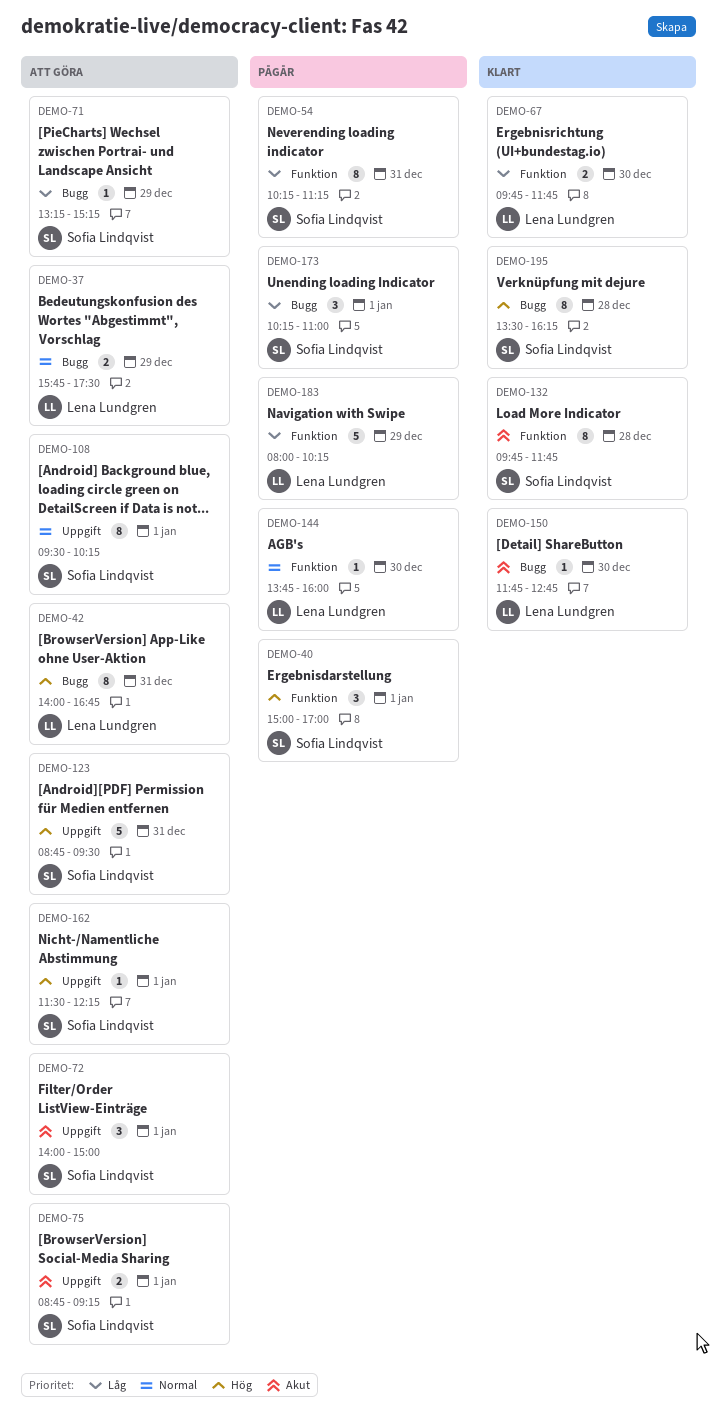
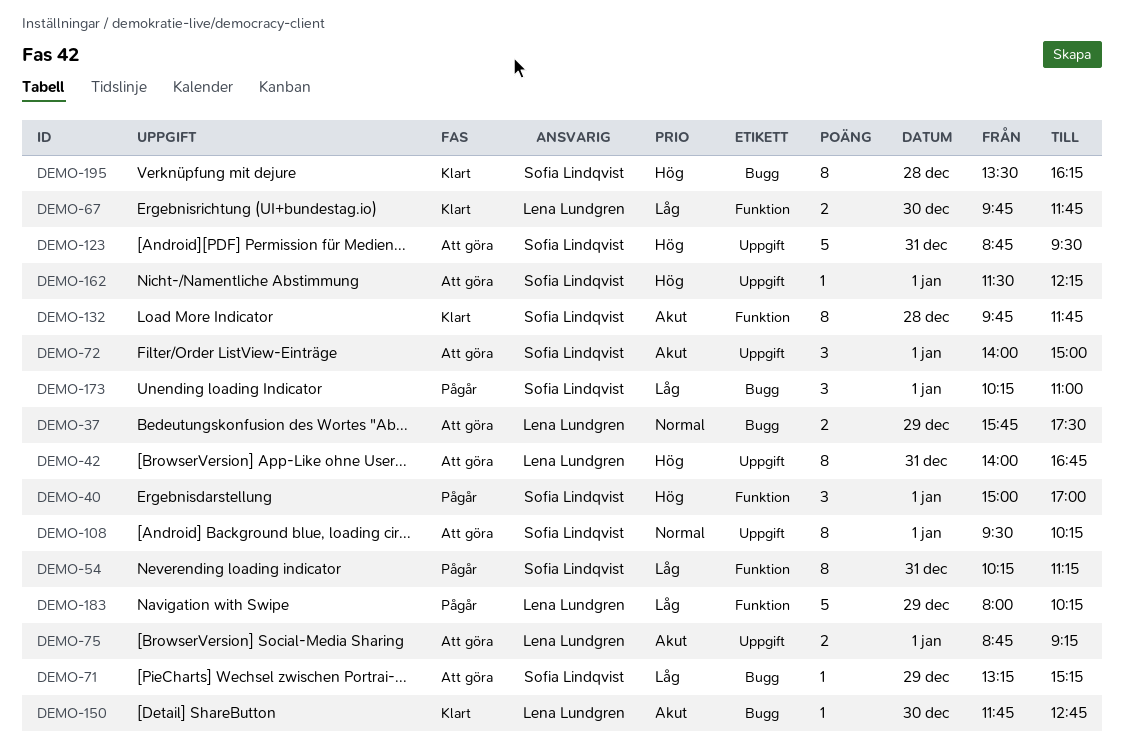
DEMO-42, label: Bugg -> Uppgift
DEMO-75, owner: Sofia Lindqvist -> Lena Lundgren
DEMO-144: present -> none

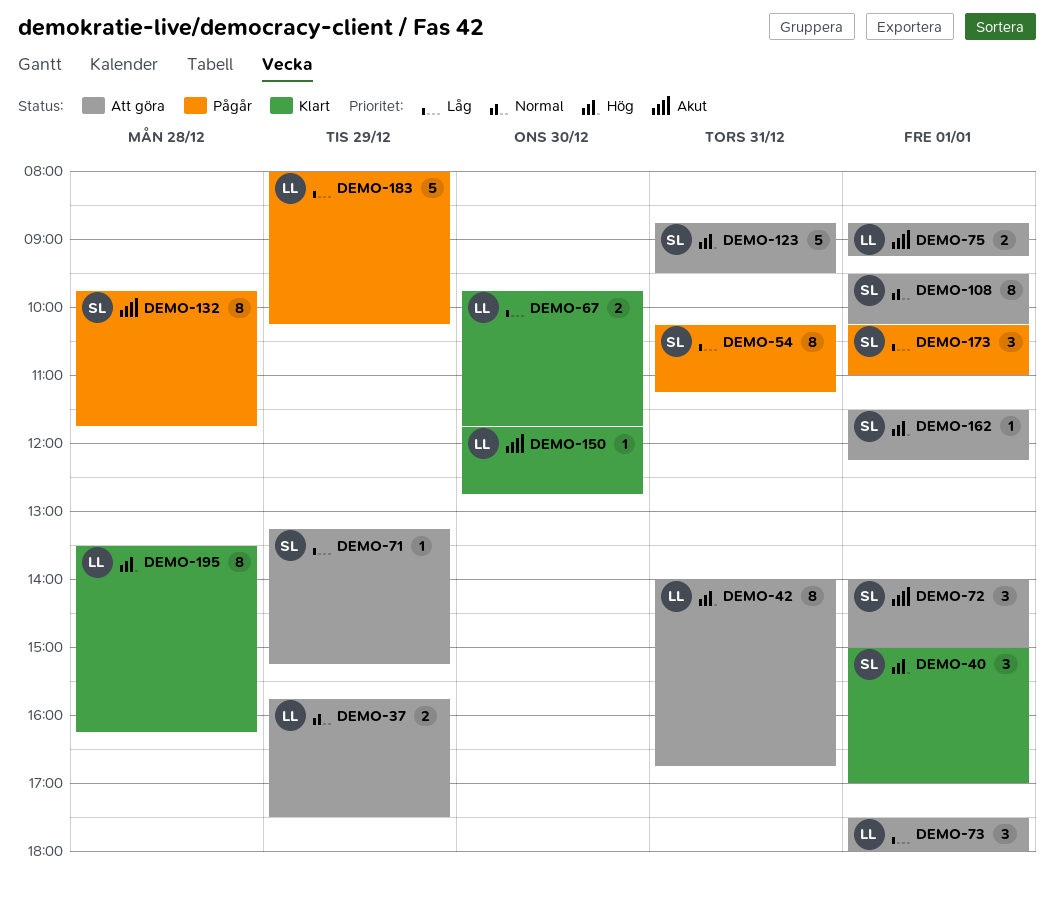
DEMO-40, status: Pågår -> Klart
DEMO-73: none -> present
DEMO-132, status: Klart -> Pågår
DEMO-195, owner: Sofia Lindqvist -> Lena Lundgren

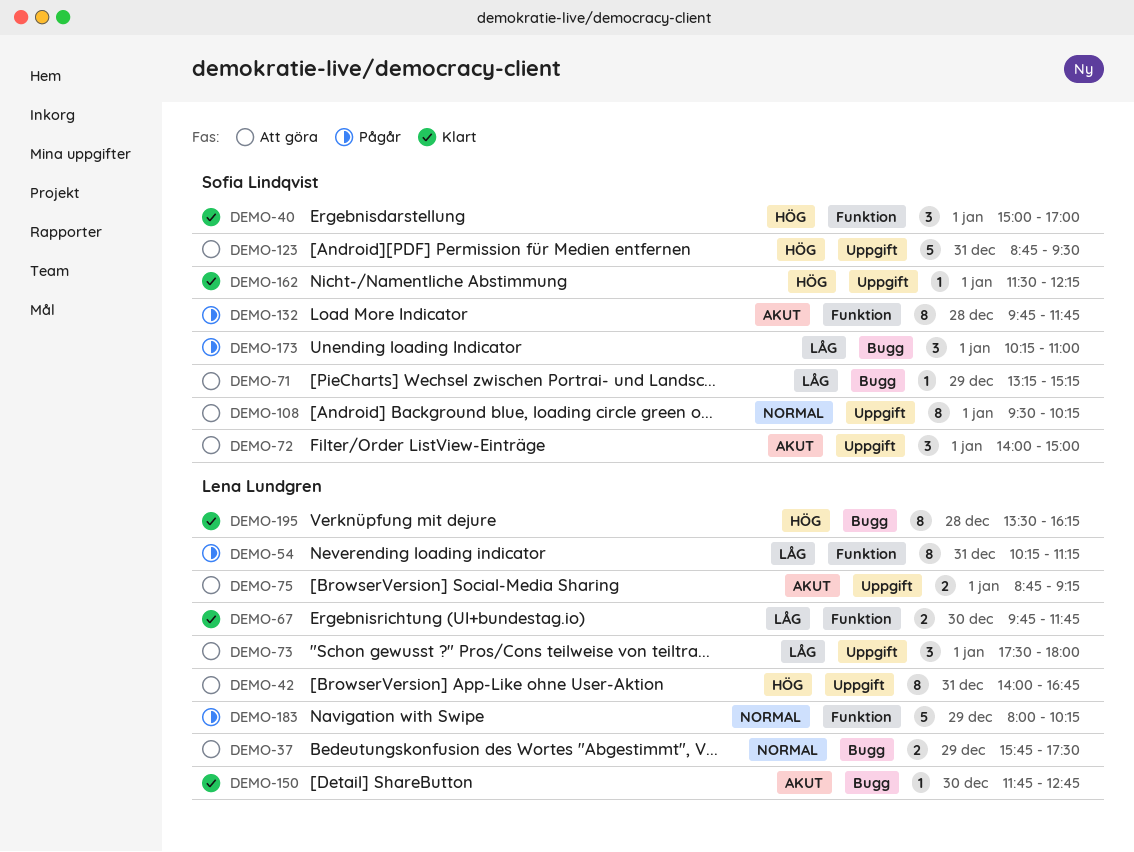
DEMO-54, owner: Sofia Lindqvist -> Lena Lundgren
DEMO-162, status: Att göra -> Klart
DEMO-183, priority: Låg -> Normal

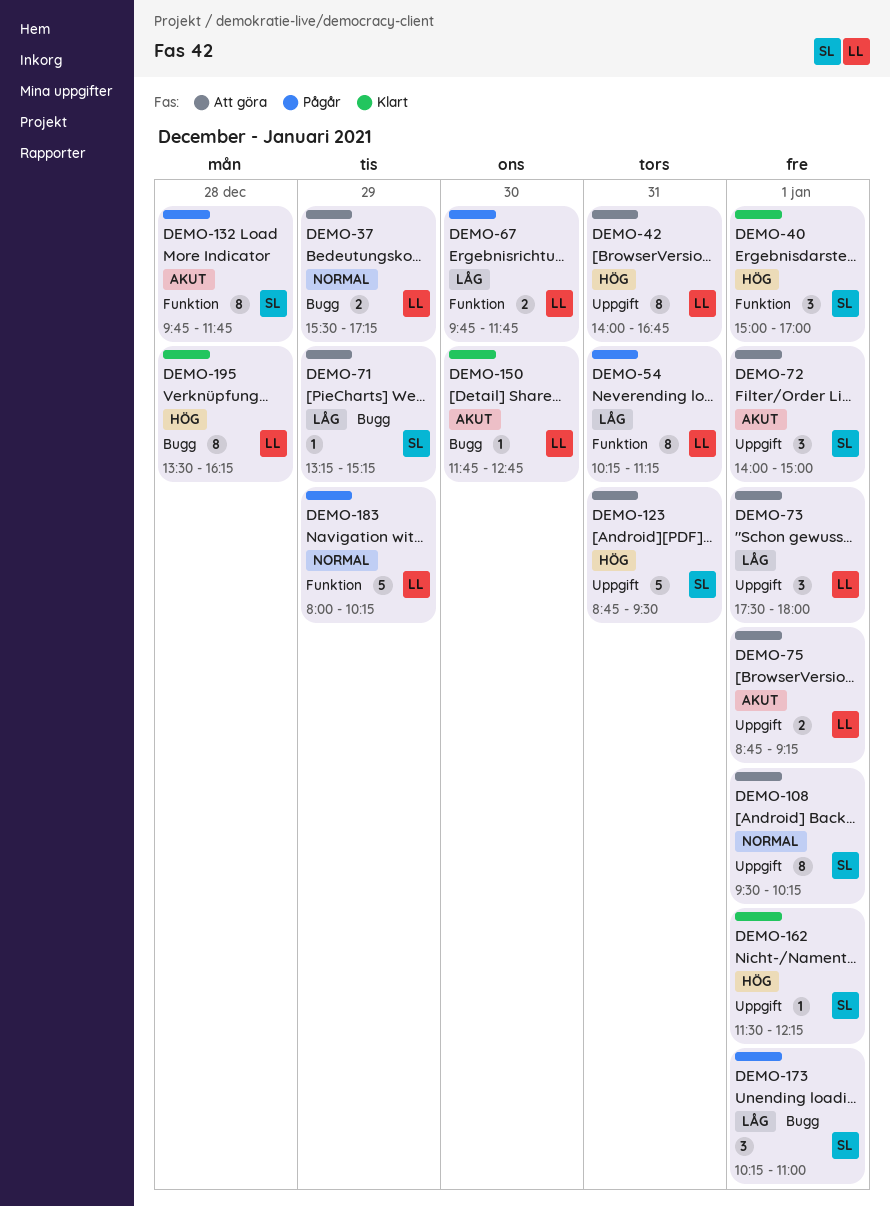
DEMO-37, begins: 15:45 -> 15:30
DEMO-37, ends: 17:30 -> 17:15
DEMO-67, status: Klart -> Pågår

